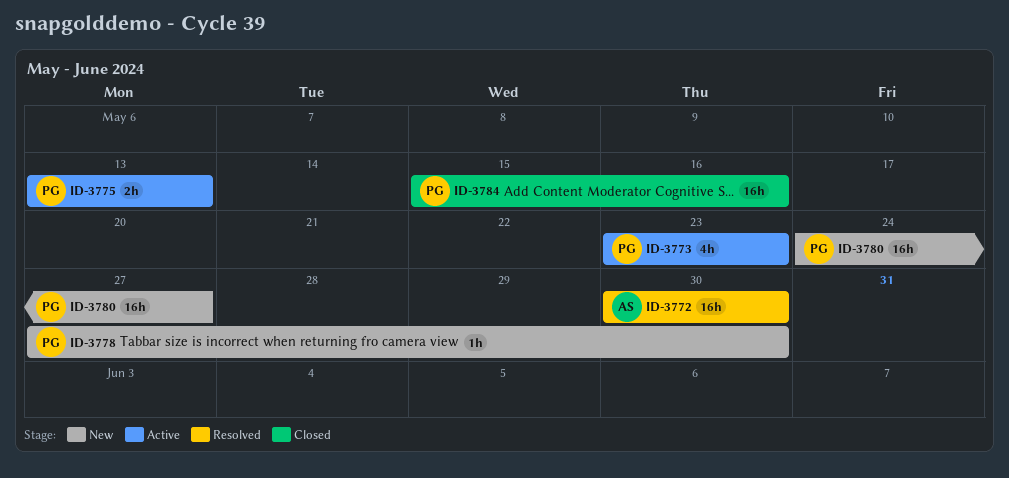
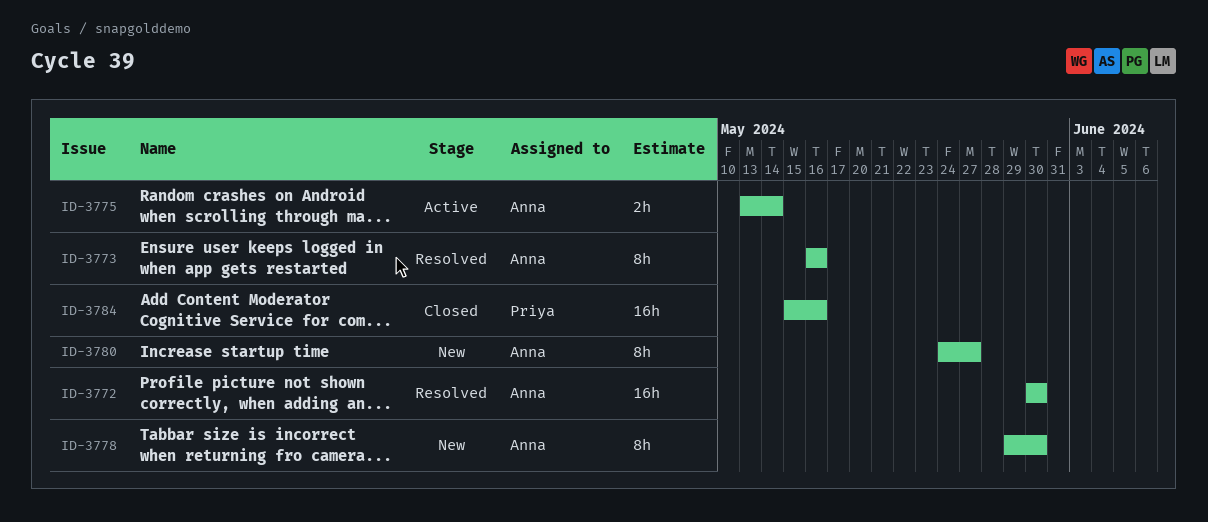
ID-3773, status: Active -> Resolved
ID-3773, owner: Priya -> Anna
ID-3773, estimate: 4h -> 8h
ID-3773, start: May 23 -> May 16
ID-3773, due: May 23 -> May 16
ID-3775, owner: Priya -> Anna
ID-3775, due: May 13 -> May 14
ID-3778, owner: Priya -> Anna
ID-3778, estimate: 1h -> 8h
ID-3778, start: May 27 -> May 29
ID-3780, owner: Priya -> Anna
ID-3780, estimate: 16h -> 8h

